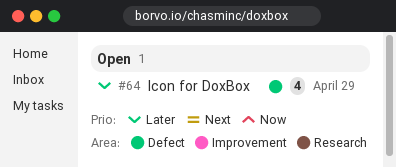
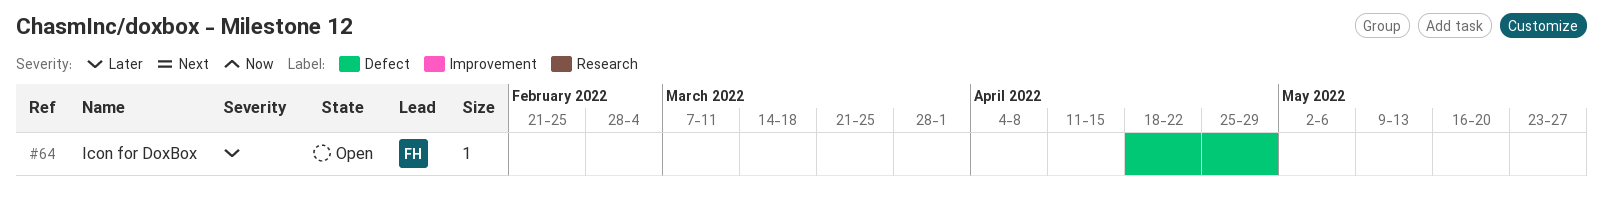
#64, estimate: 4 -> 1

